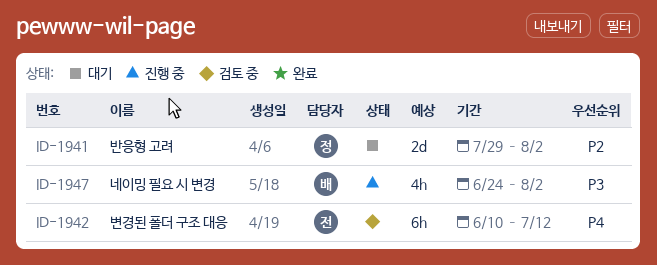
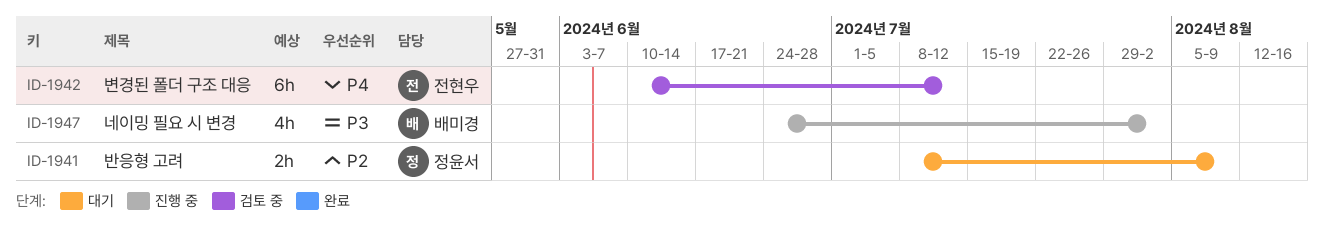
ID-1941, estimate: 2d -> 2h
ID-1941, start: Jul 29 -> Jul 8
ID-1941, due: Aug 2 -> Aug 9

